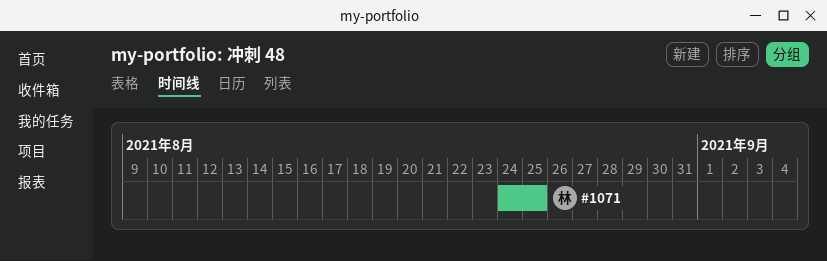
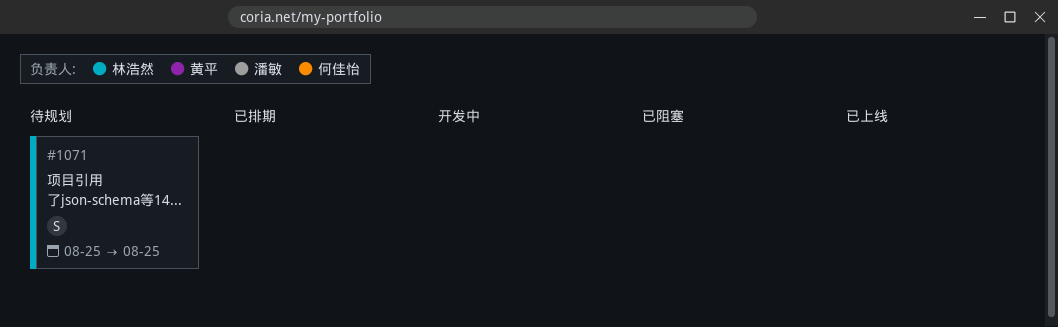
#1071, start: Aug 24 -> Aug 25

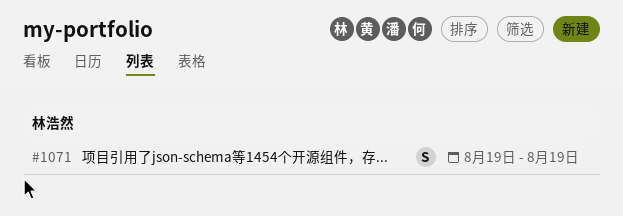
#1071, start: Aug 25 -> Aug 19
#1071, due: Aug 25 -> Aug 19

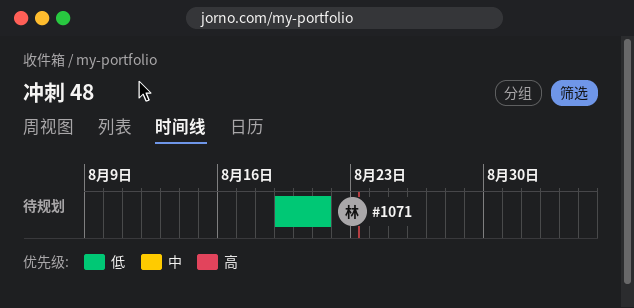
#1071, due: Aug 19 -> Aug 21

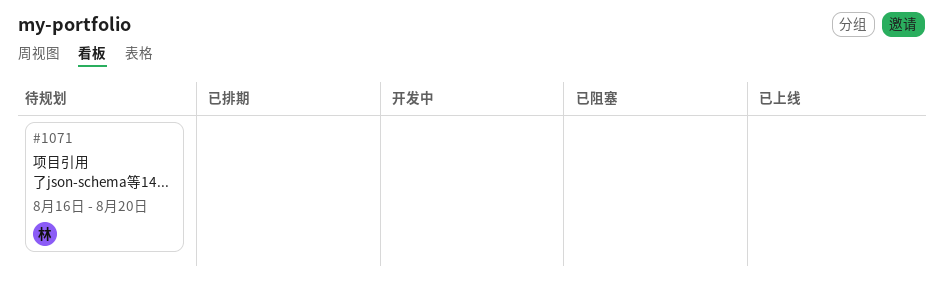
#1071, start: Aug 19 -> Aug 16
#1071, due: Aug 21 -> Aug 20

